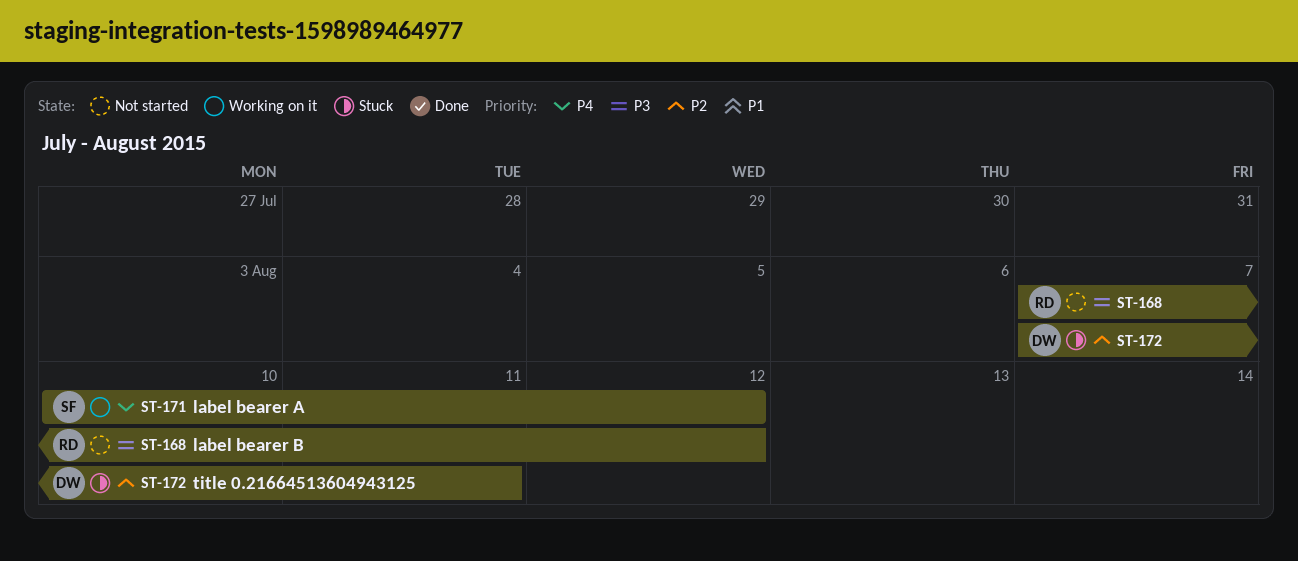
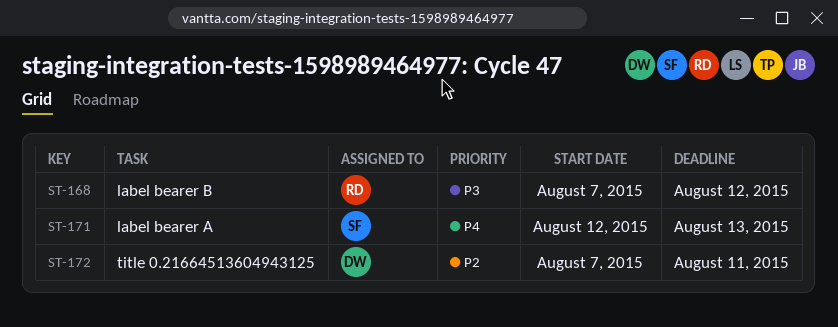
ST-171, start: Aug 10 -> Aug 12
ST-171, due: Aug 12 -> Aug 13

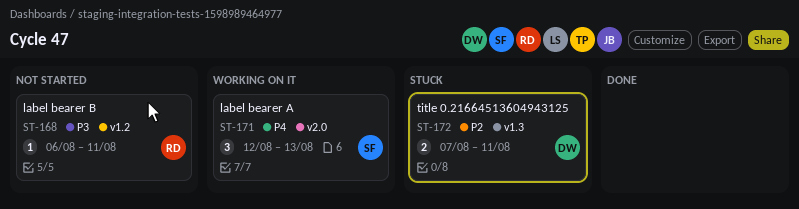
ST-168, start: Aug 7 -> Aug 6
ST-168, due: Aug 12 -> Aug 11

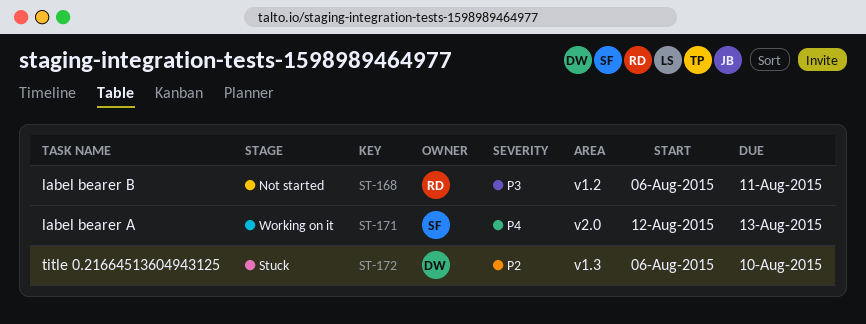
ST-172, start: Aug 7 -> Aug 6
ST-172, due: Aug 11 -> Aug 10

